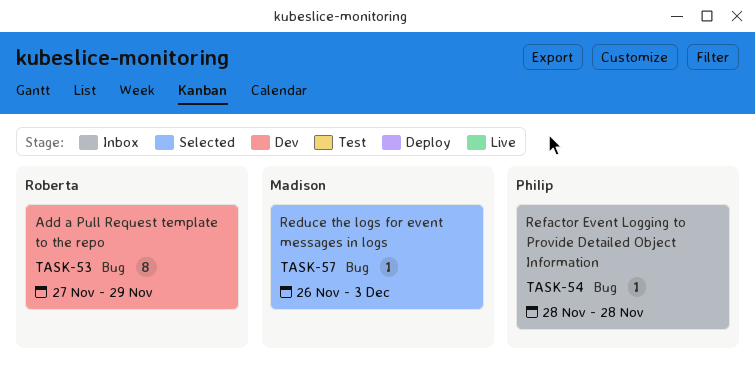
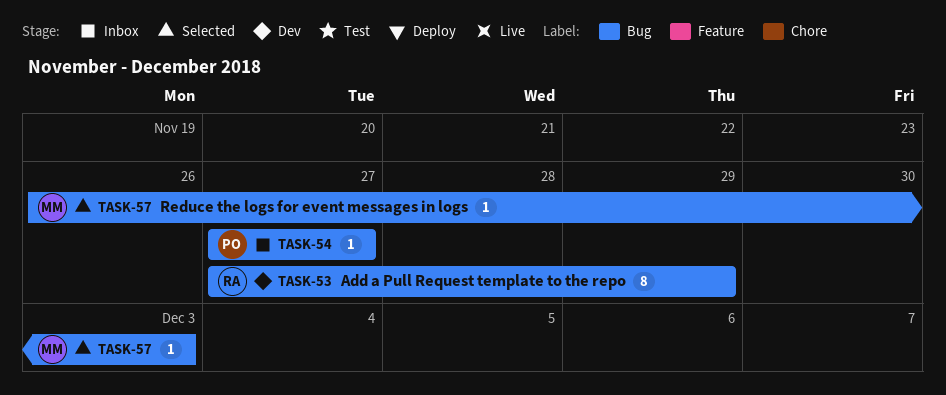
TASK-54, start: Nov 28 -> Nov 27
TASK-54, due: Nov 28 -> Nov 27

